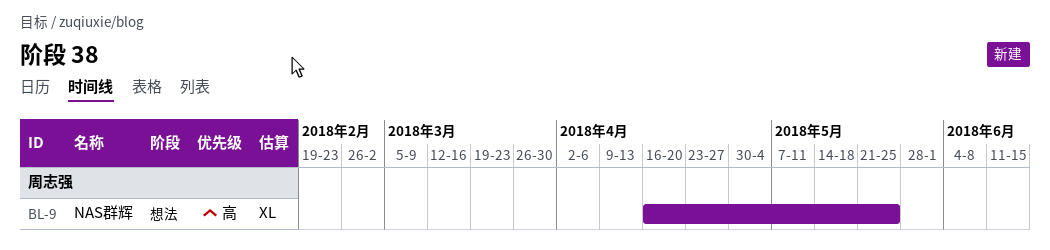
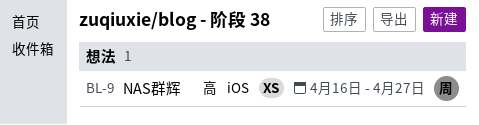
BL-9, estimate: XL -> XS
BL-9, due: May 25 -> Apr 27

